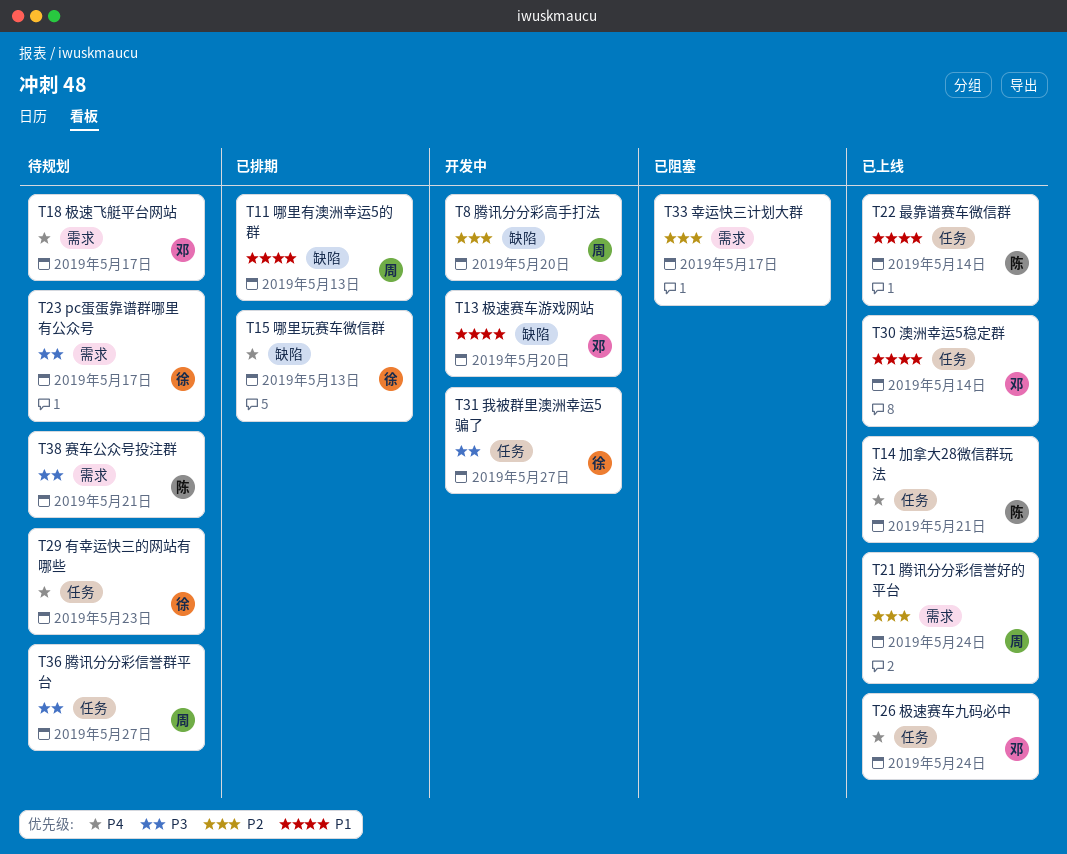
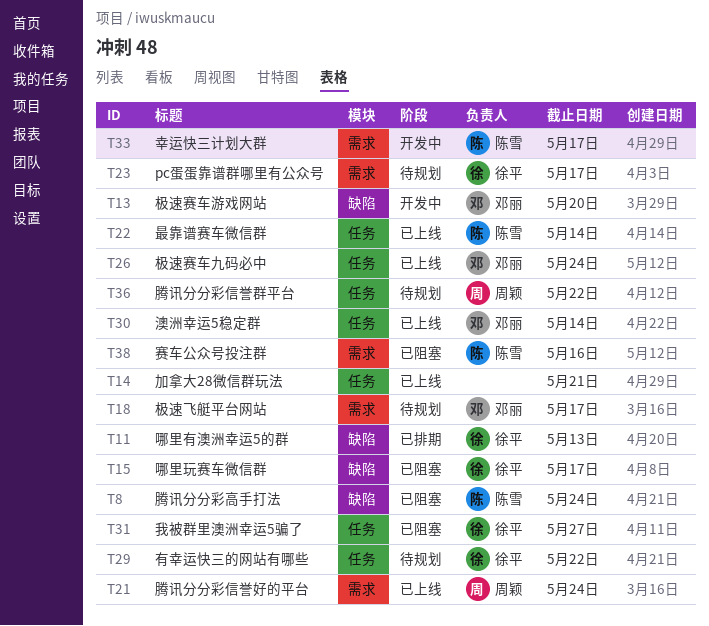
T8, status: 开发中 -> 已阻塞
T8, owner: 周颖 -> 陈雪
T8, due: May 20 -> May 24
T11, owner: 周颖 -> 徐平
T14, owner: 陈雪 -> none
T15, status: 已排期 -> 已阻塞
T15, due: May 13 -> May 17
T29, due: May 23 -> May 22
T31, status: 开发中 -> 已阻塞
T33, status: 已阻塞 -> 开发中
T33, owner: none -> 陈雪
T36, due: May 27 -> May 22
T38, status: 待规划 -> 已阻塞
T38, due: May 21 -> May 16

